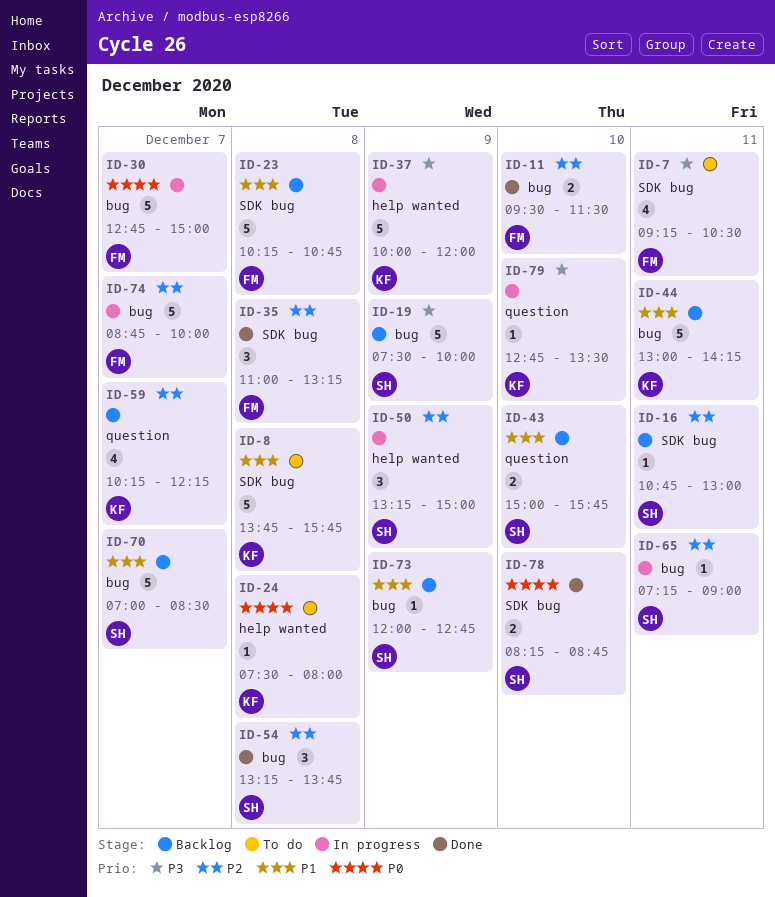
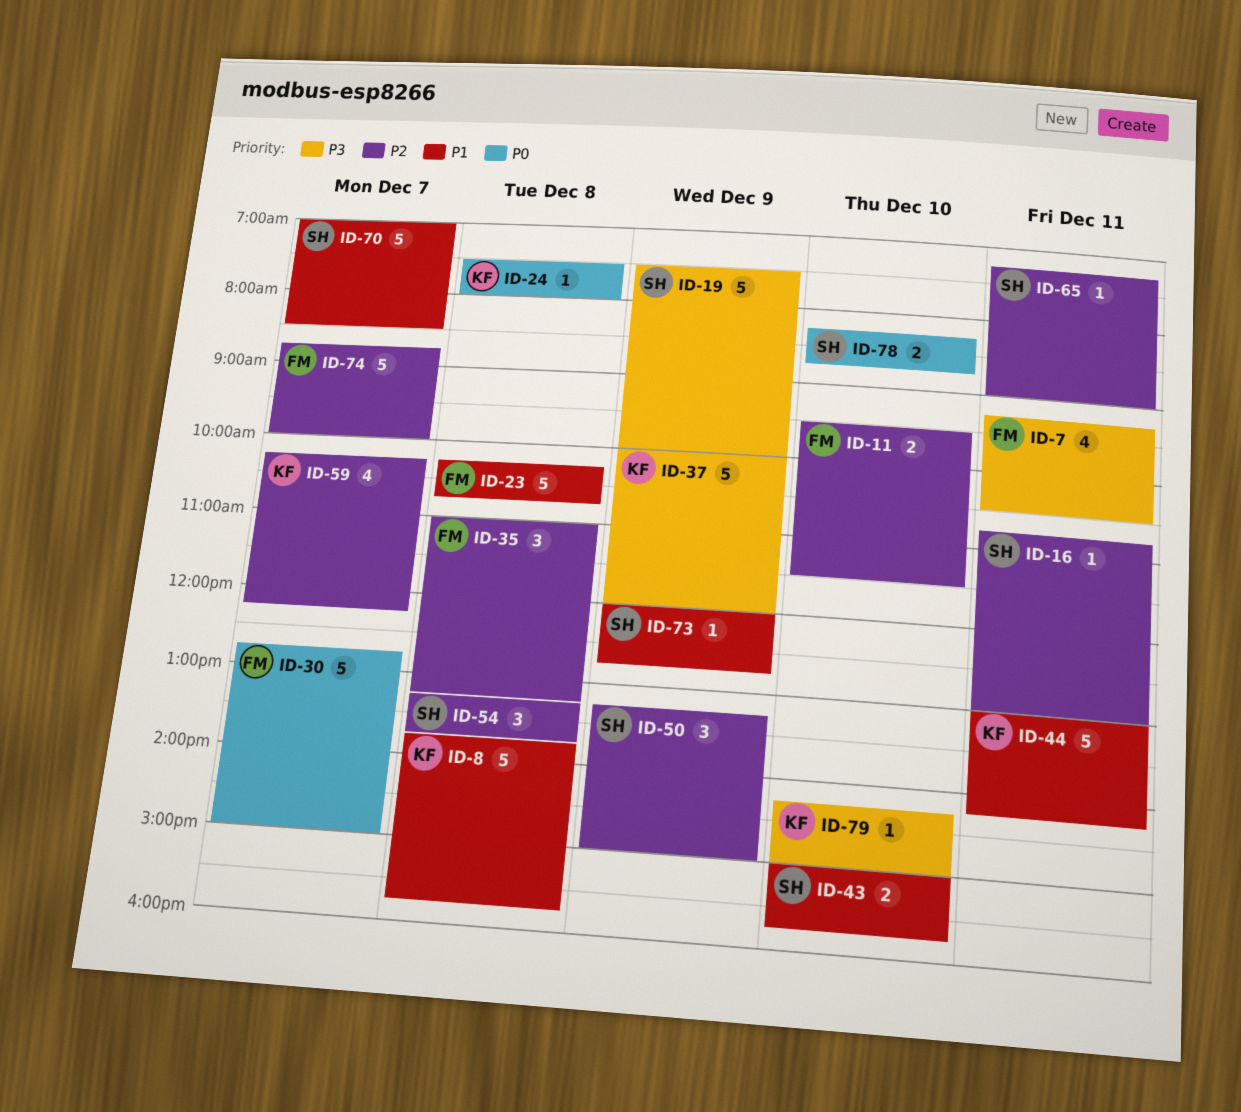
ID-79, begins: 12:45 -> 14:15
ID-79, ends: 13:30 -> 15:00

